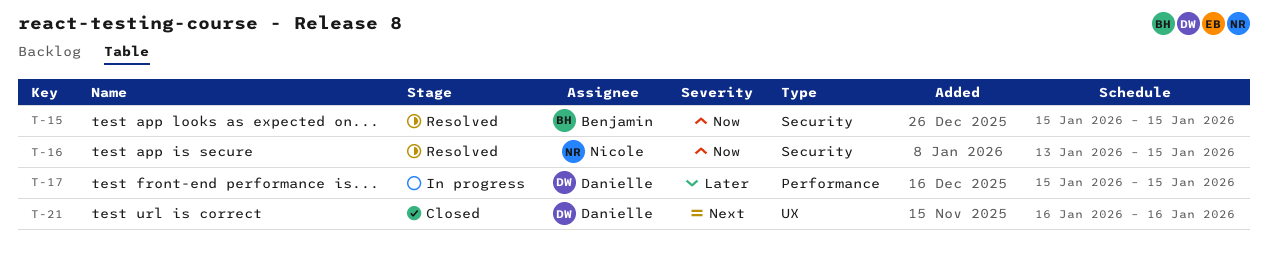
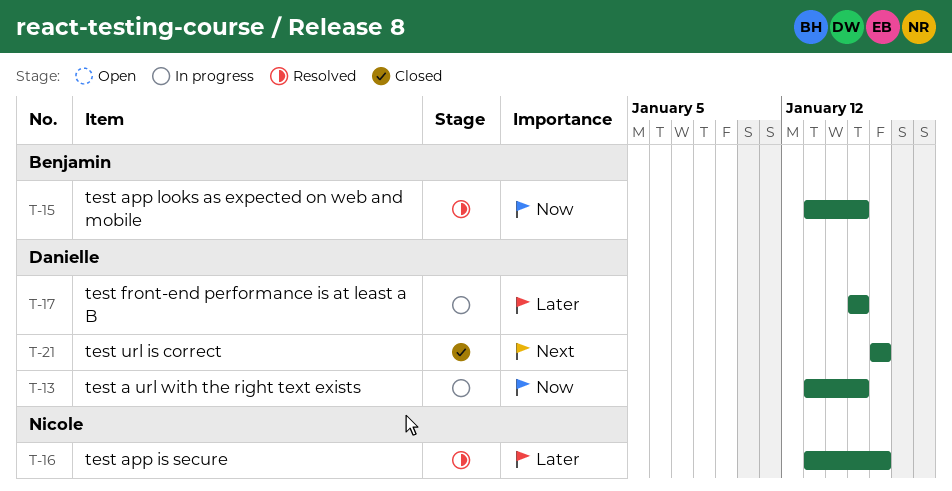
T-13: none -> present
T-15, start: Jan 15 -> Jan 13
T-16, priority: Now -> Later
T-16, due: Jan 15 -> Jan 16

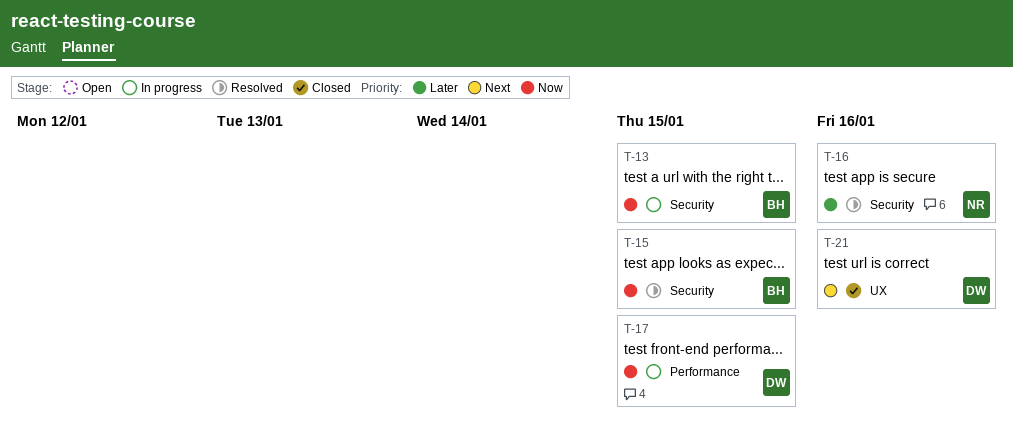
T-13, owner: Danielle -> Benjamin
T-17, priority: Later -> Now

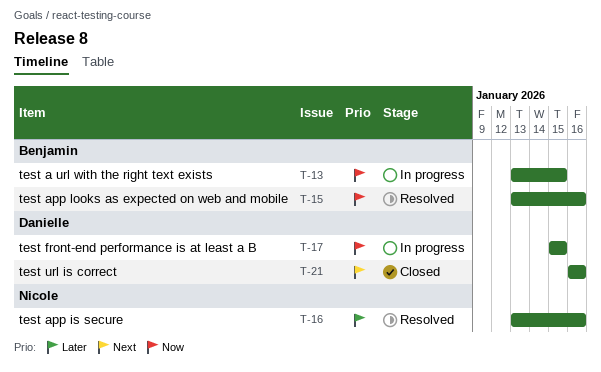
T-15, due: Jan 15 -> Jan 16

